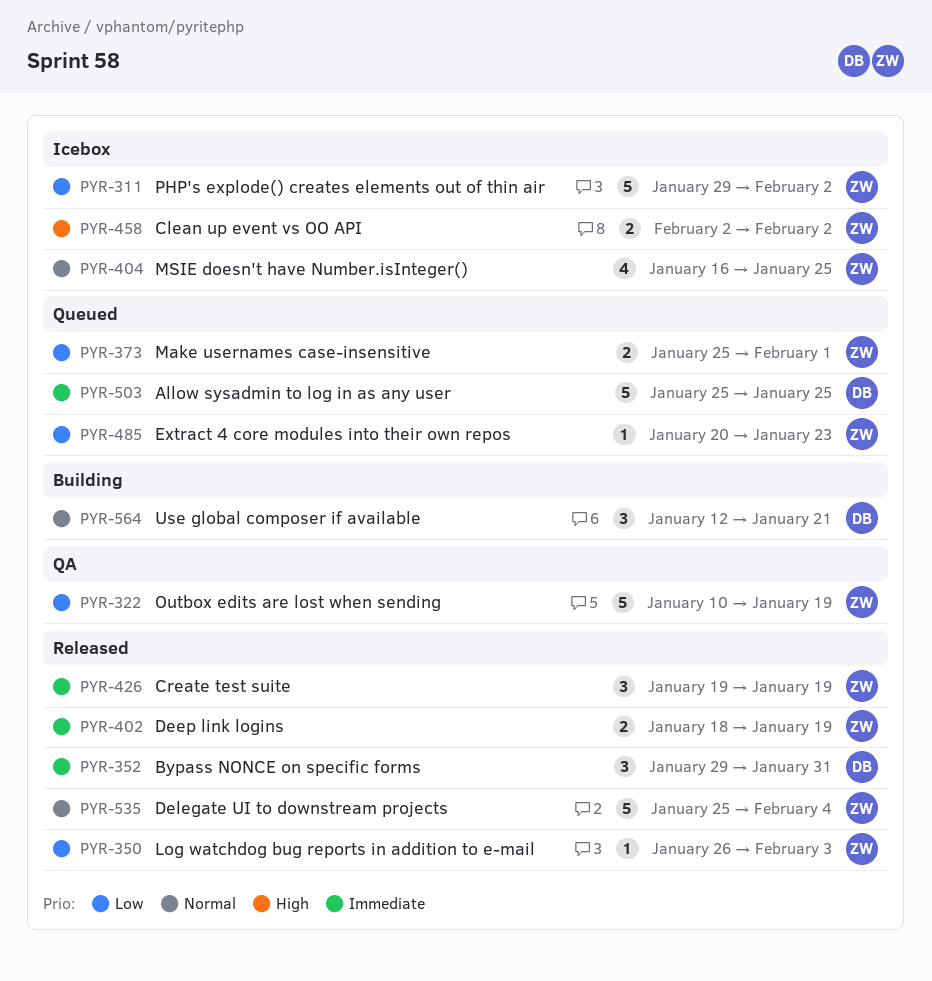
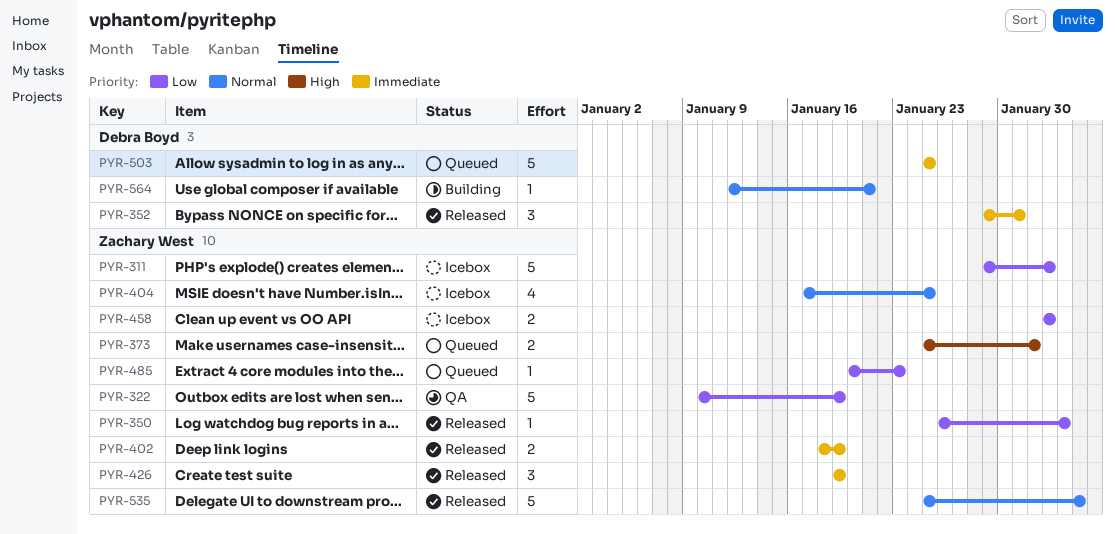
PYR-373, priority: Low -> High
PYR-404, start: Jan 16 -> Jan 17
PYR-458, priority: High -> Low
PYR-564, estimate: 3 -> 1

